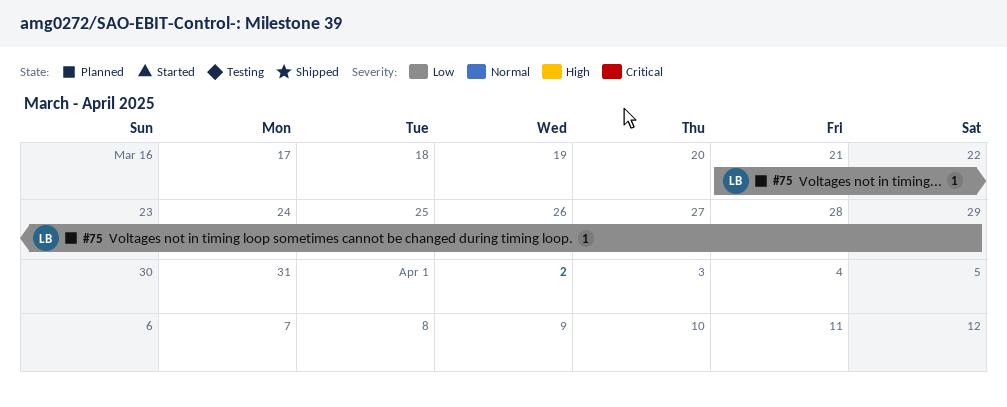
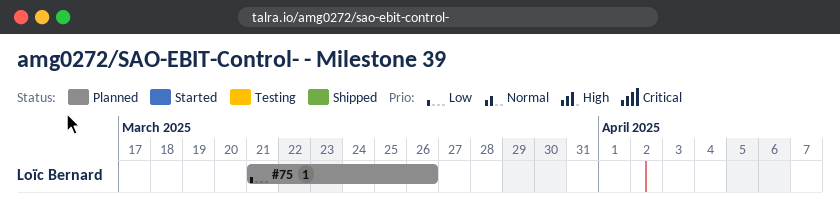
#75, due: Mar 29 -> Mar 26

